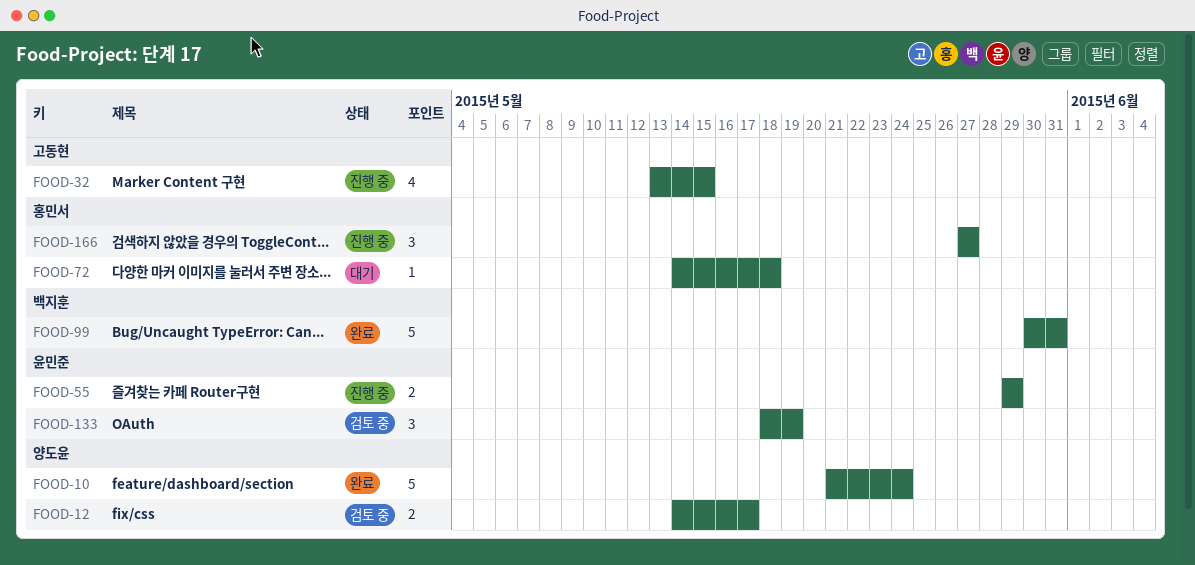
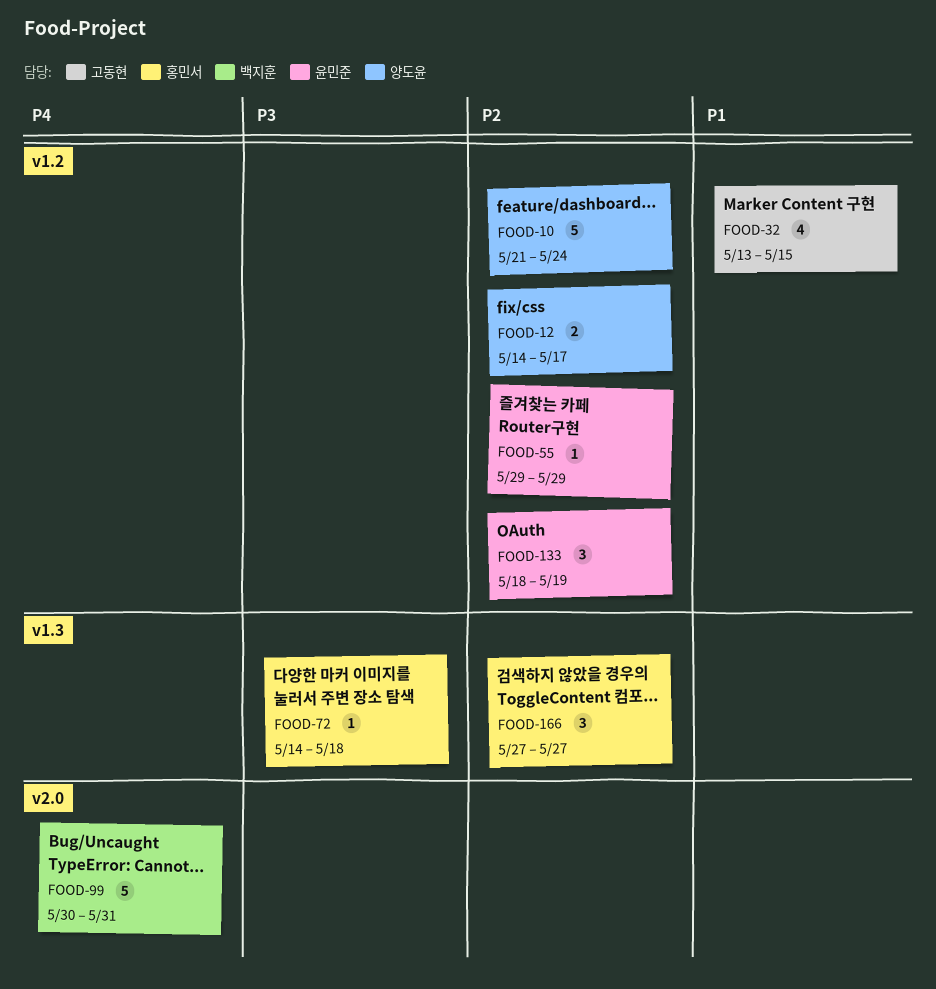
FOOD-55, estimate: 2 -> 1

